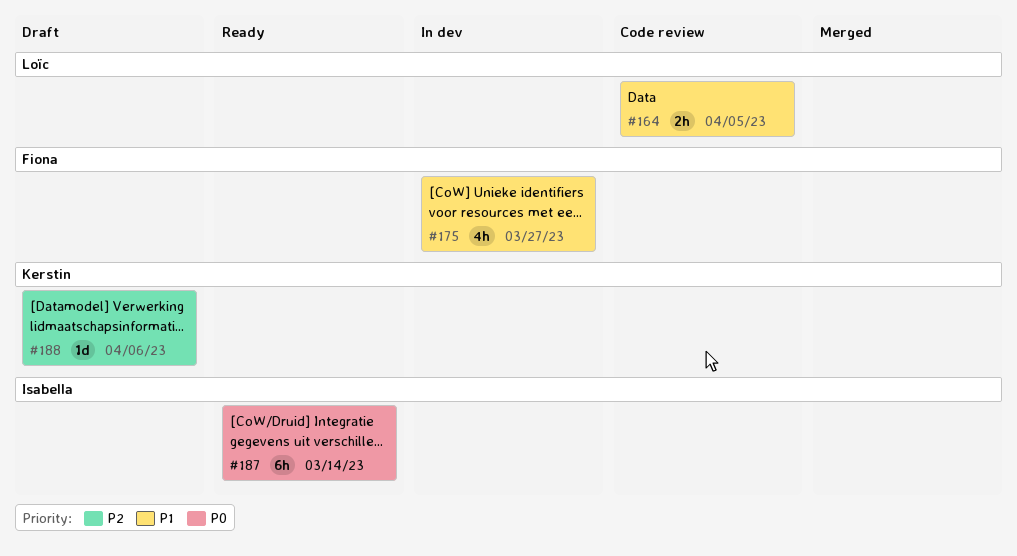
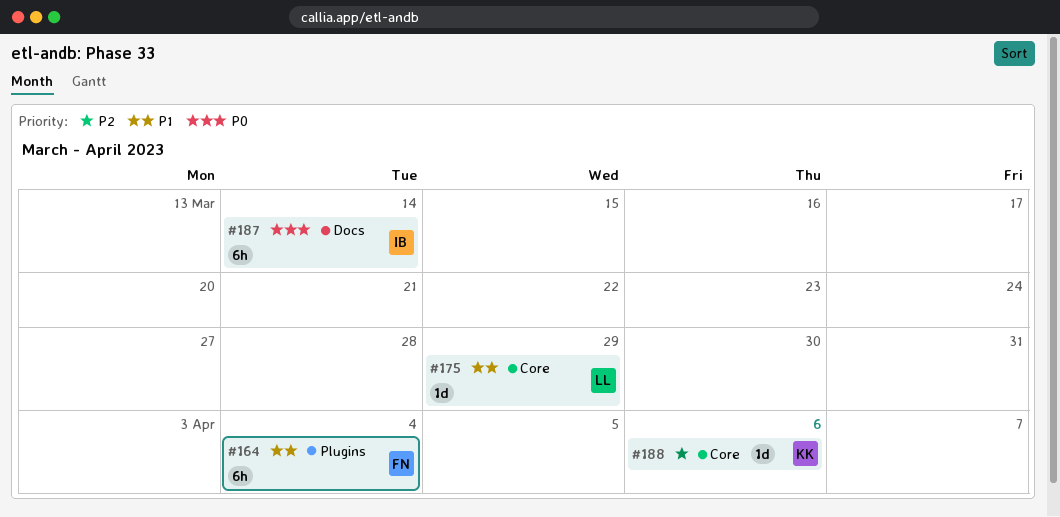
#164, owner: Loïc -> Fiona
#164, estimate: 2h -> 6h
#164, due: Apr 5 -> Apr 4
#175, owner: Fiona -> Loïc
#175, estimate: 4h -> 1d
#175, due: Mar 27 -> Mar 29

